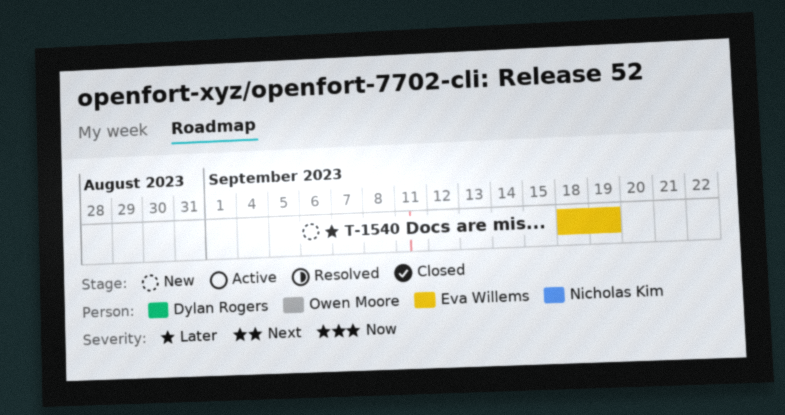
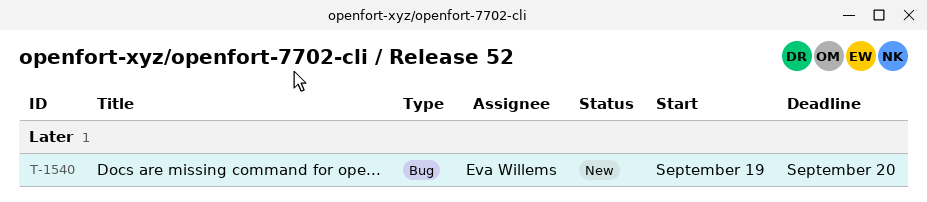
T-1540, start: Sep 18 -> Sep 19
T-1540, due: Sep 19 -> Sep 20

